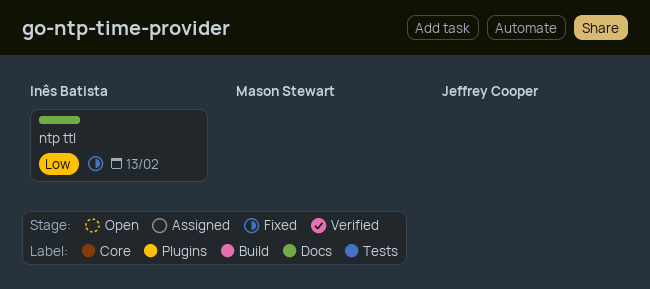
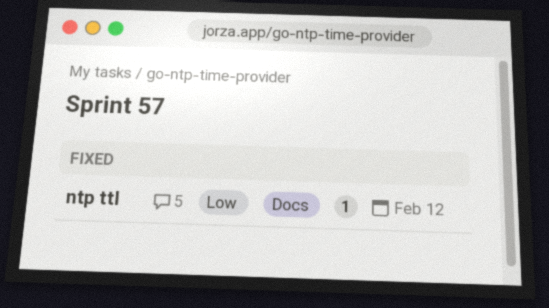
ntp ttl, due: Feb 13 -> Feb 12

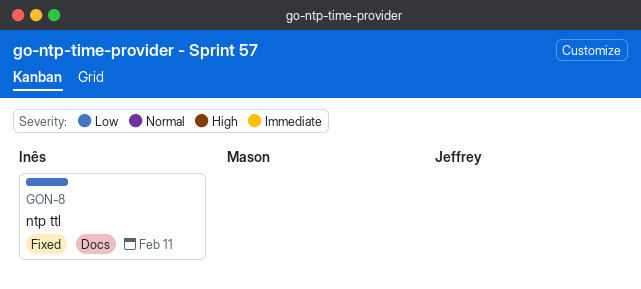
ntp ttl, due: Feb 12 -> Feb 11

